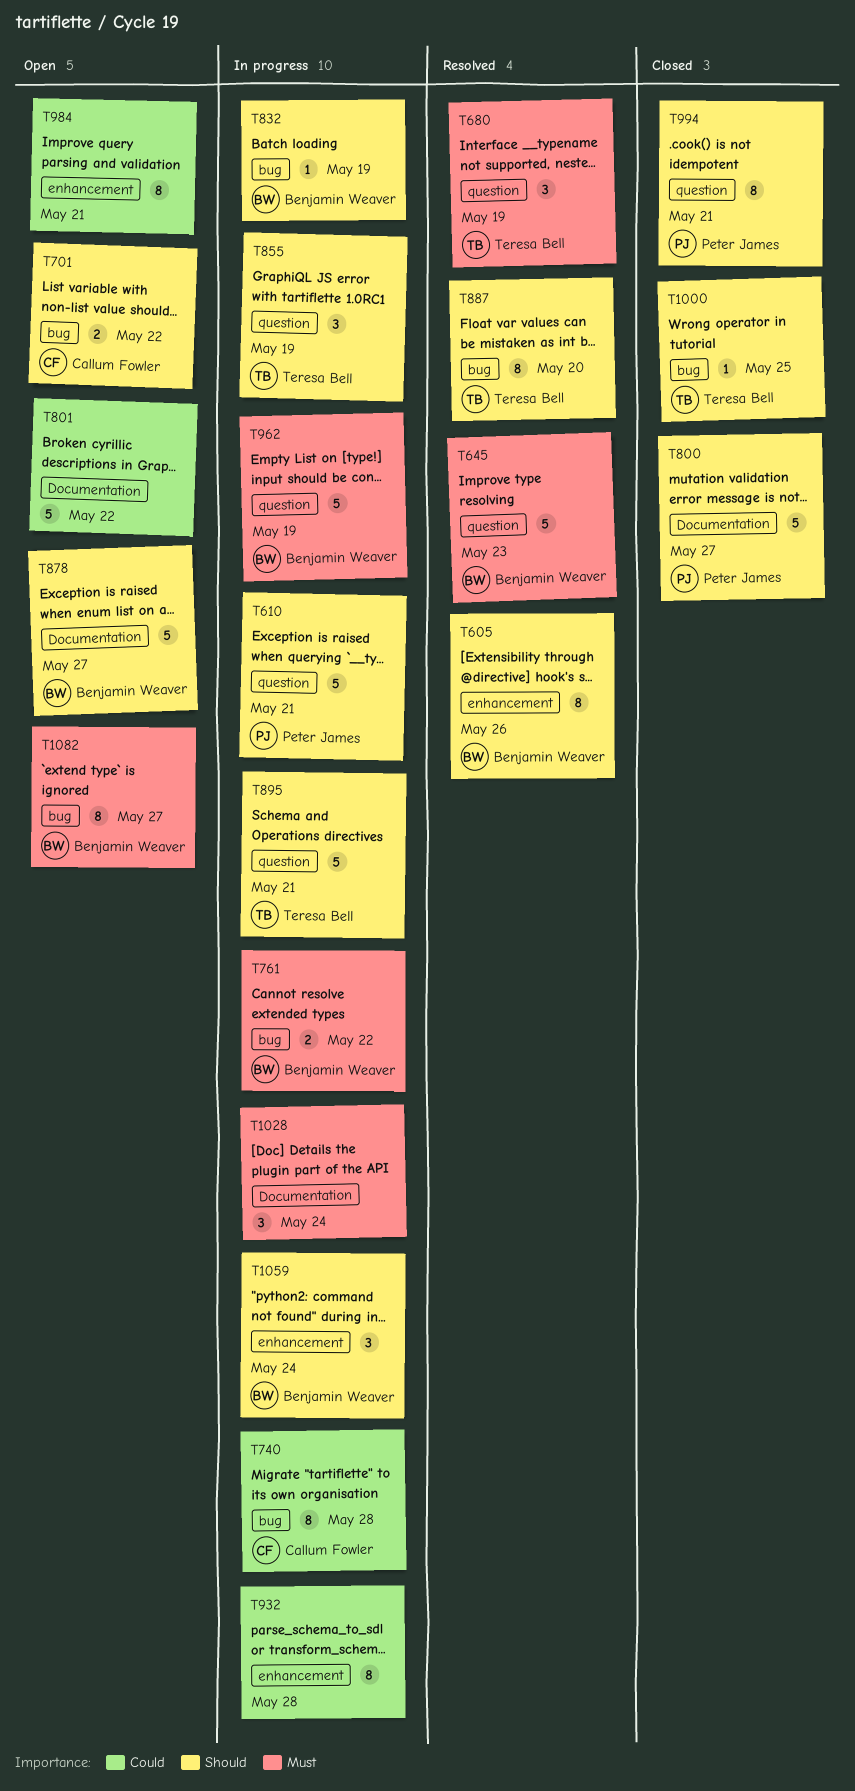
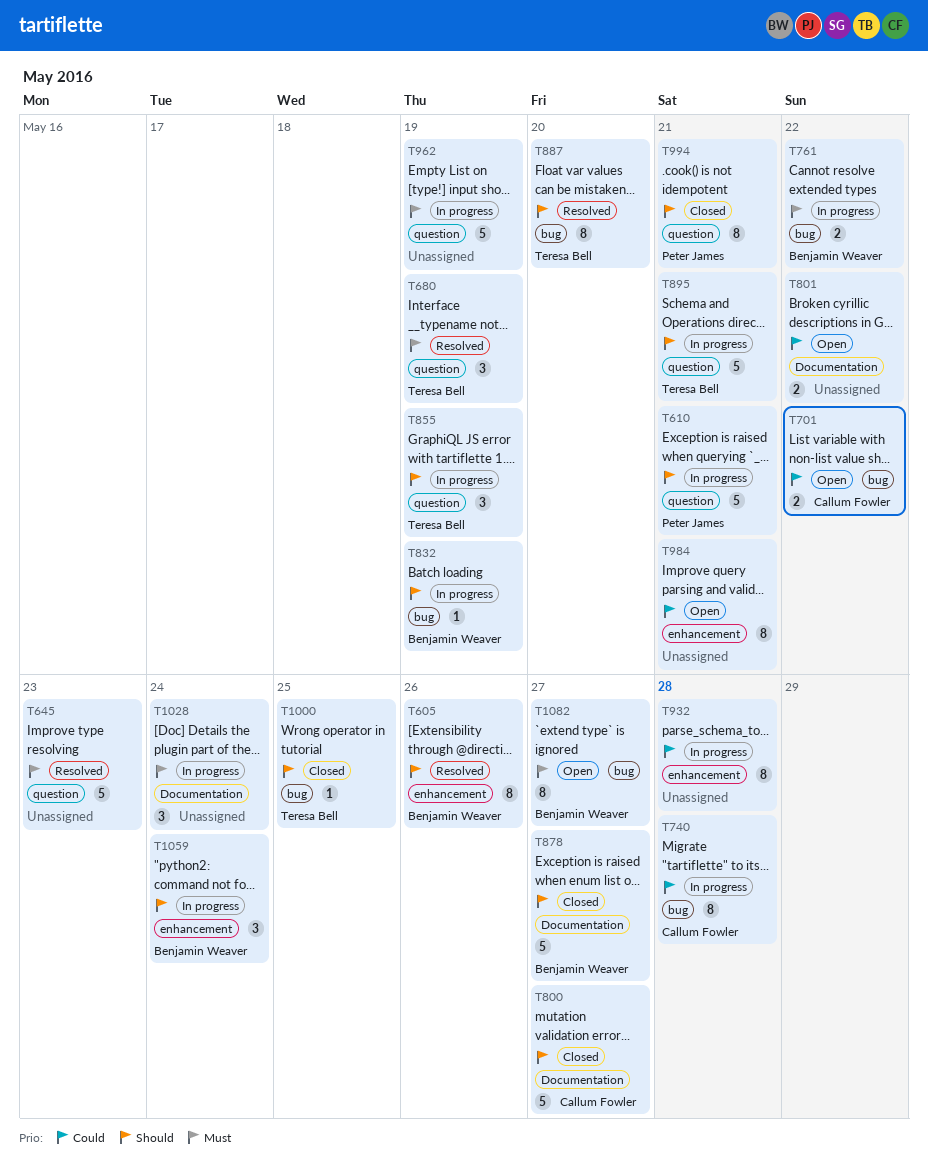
T645, owner: Benjamin Weaver -> none
T701, priority: Should -> Could
T800, owner: Peter James -> Callum Fowler
T801, estimate: 5 -> 2
T878, status: Open -> Closed
T962, owner: Benjamin Weaver -> none

